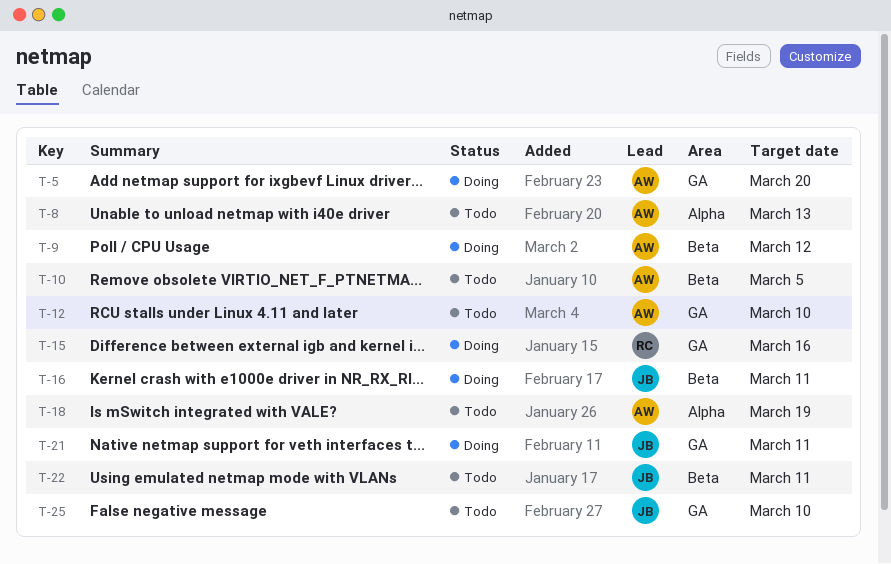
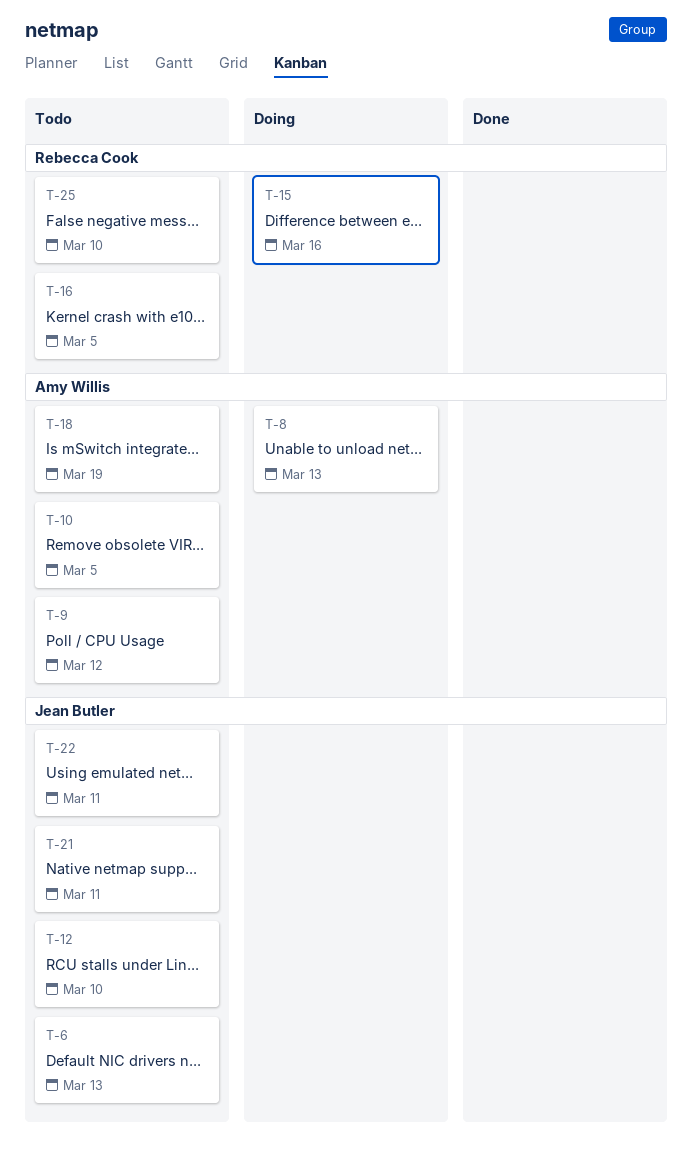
T-5: present -> none
T-6: none -> present
T-8, status: Todo -> Doing
T-9, status: Doing -> Todo
T-12, owner: Amy Willis -> Jean Butler
T-16, status: Doing -> Todo
T-16, owner: Jean Butler -> Rebecca Cook
T-16, due: Mar 11 -> Mar 5
T-21, status: Doing -> Todo
T-25, owner: Jean Butler -> Rebecca Cook

